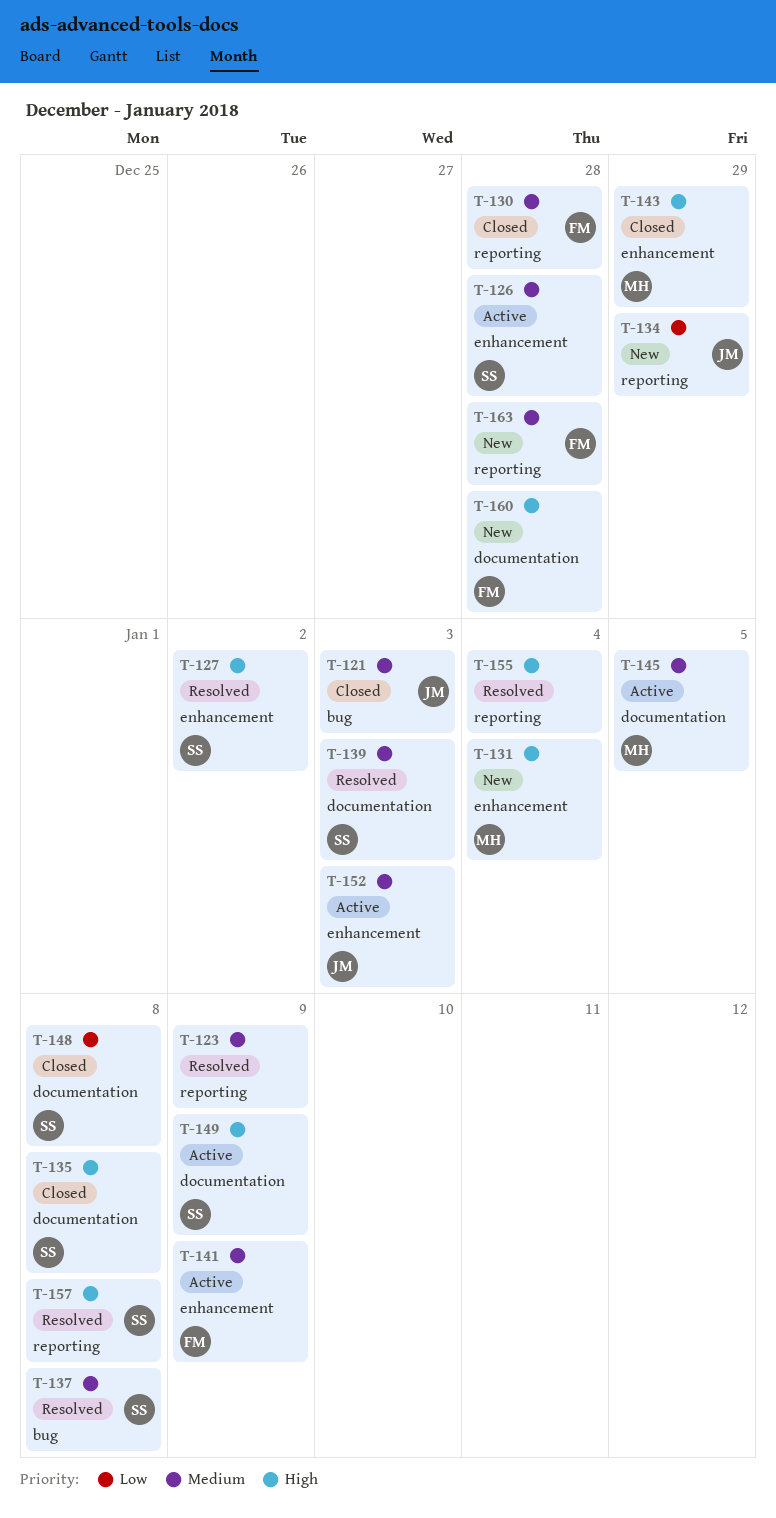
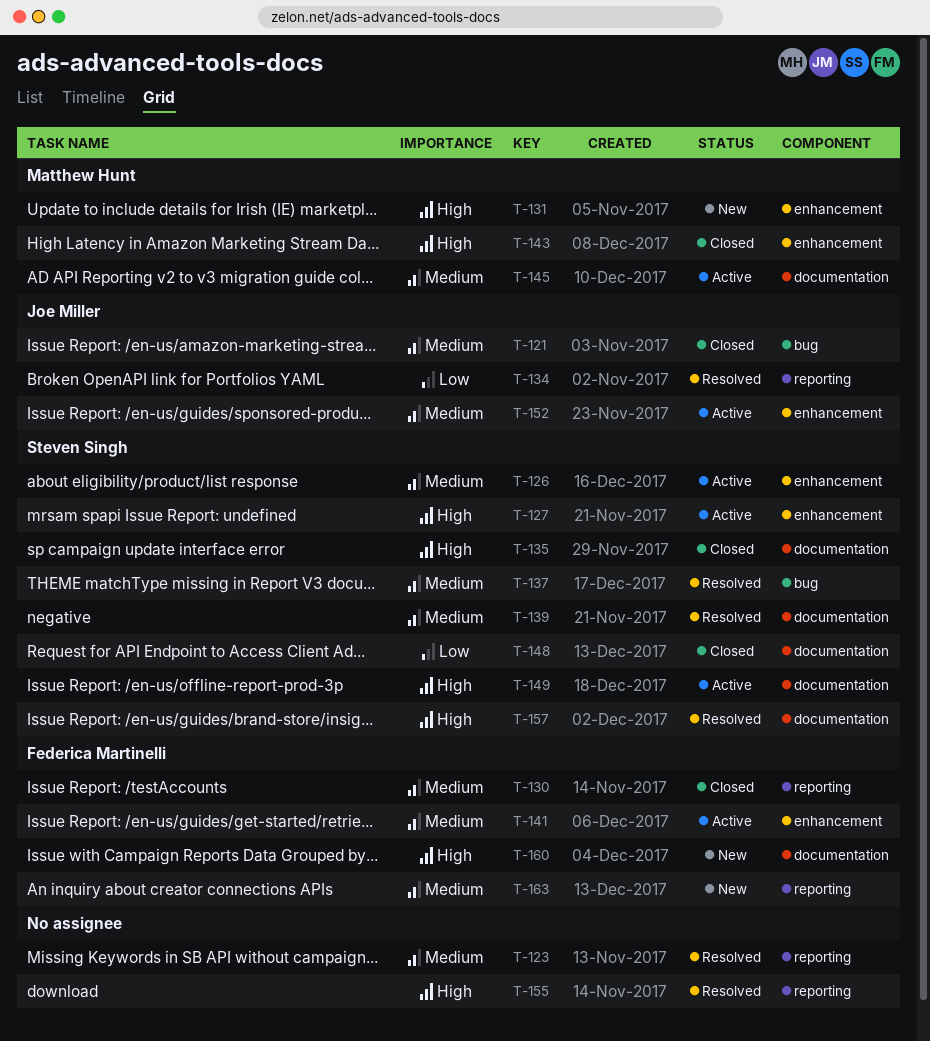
T-127, status: Resolved -> Active
T-134, status: New -> Resolved
T-157, label: reporting -> documentation

